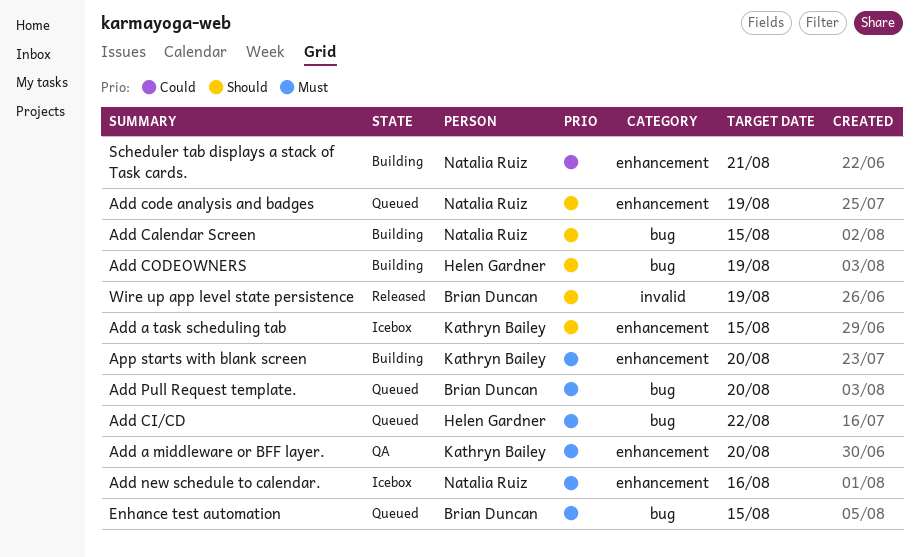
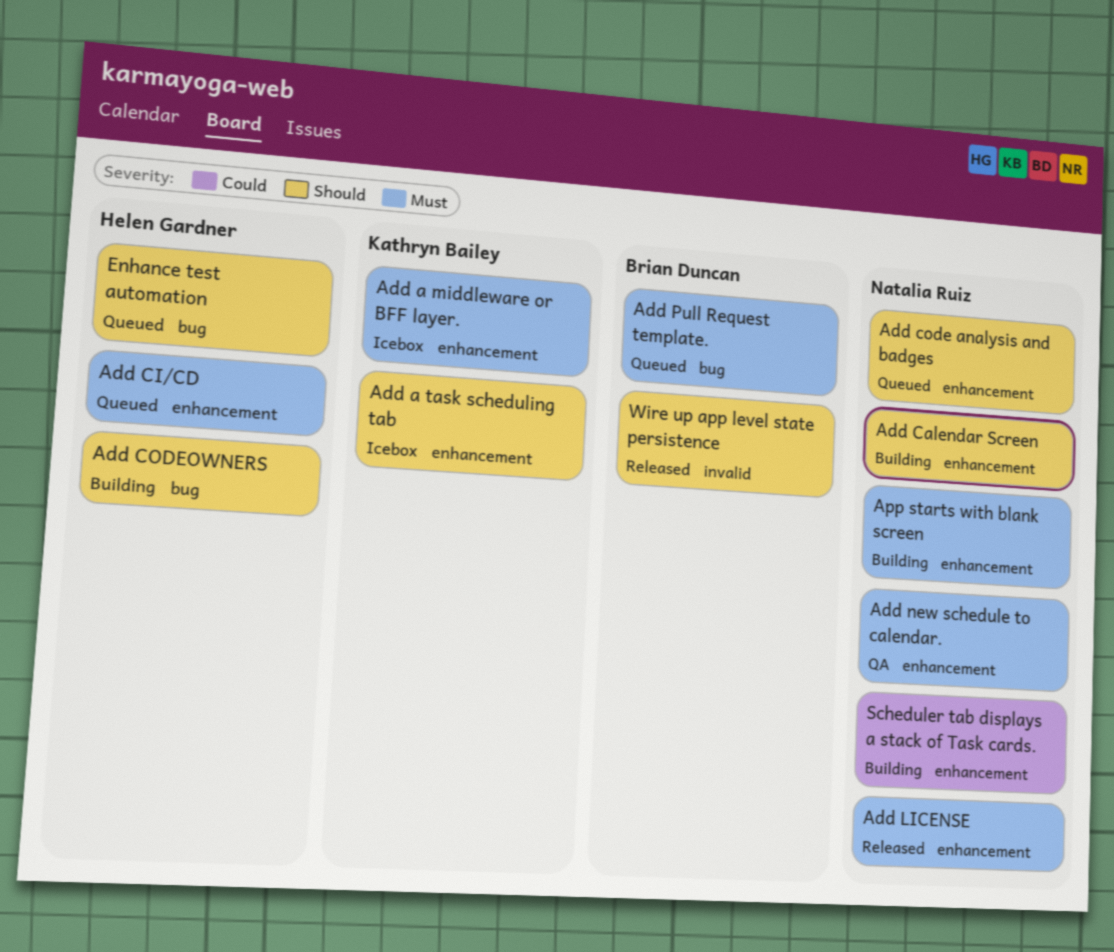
Add a middleware or BFF layer., status: QA -> Icebox
Add Calendar Screen, label: bug -> enhancement
Add CI/CD, label: bug -> enhancement
Add LICENSE: none -> present
Add new schedule to calendar., status: Icebox -> QA
App starts with blank screen, owner: Kathryn Bailey -> Natalia Ruiz
Enhance test automation, owner: Brian Duncan -> Helen Gardner
Enhance test automation, priority: Must -> Should

